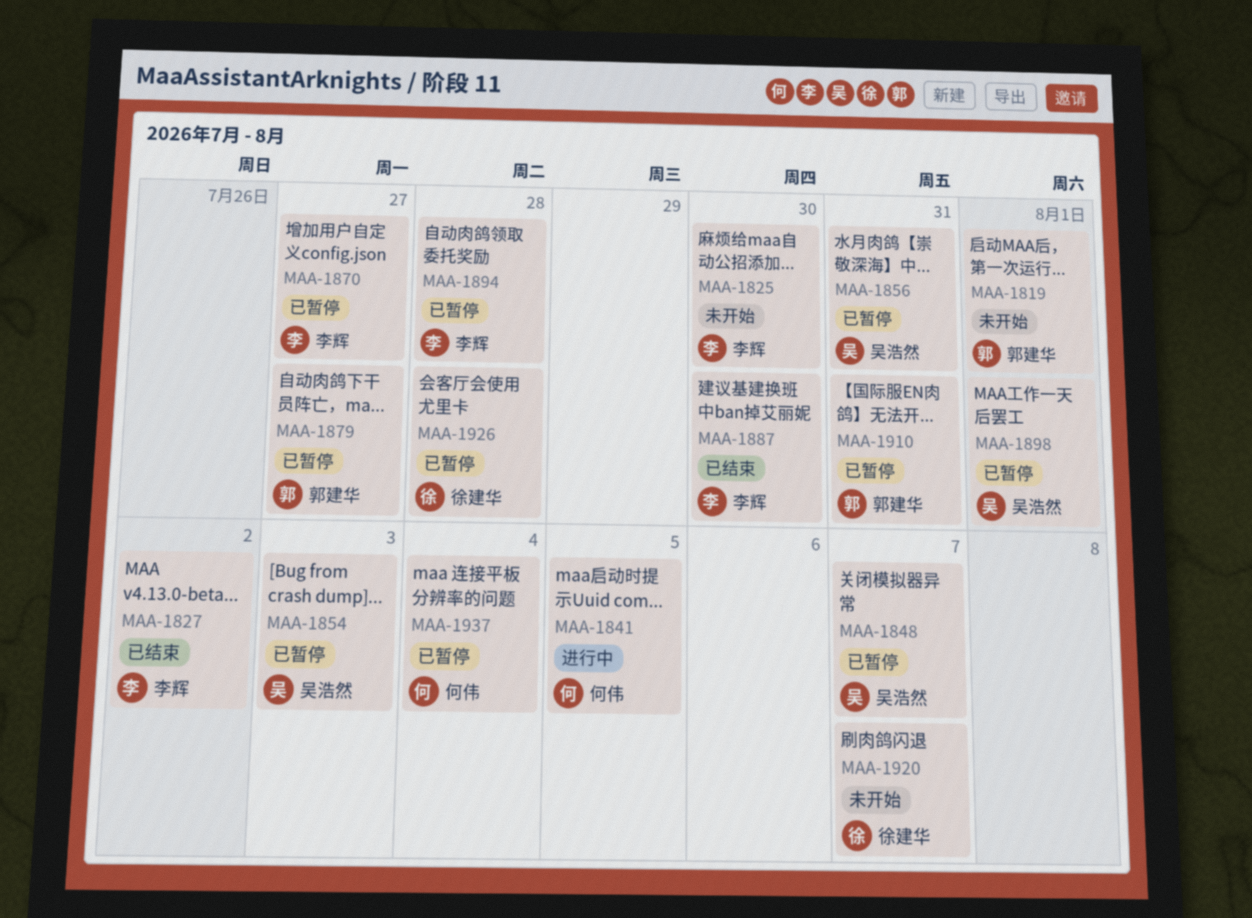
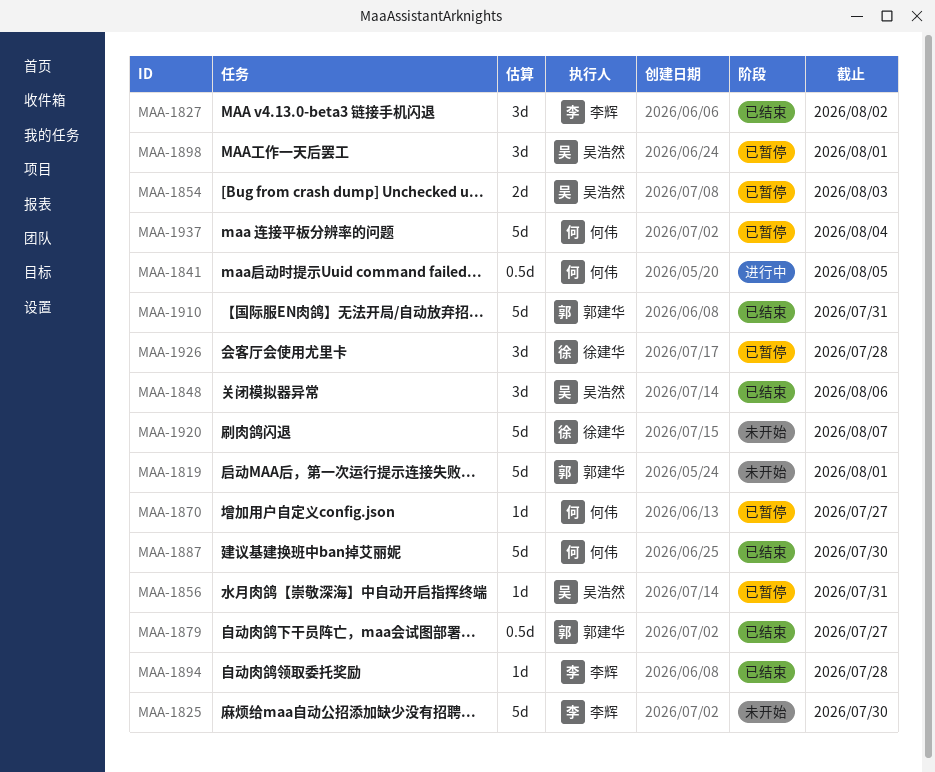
MAA-1848, status: 已暂停 -> 已结束
MAA-1848, due: Aug 7 -> Aug 6
MAA-1870, owner: 李辉 -> 何伟
MAA-1879, status: 已暂停 -> 已结束
MAA-1887, owner: 李辉 -> 何伟
MAA-1894, status: 已暂停 -> 已结束
MAA-1910, status: 已暂停 -> 已结束

